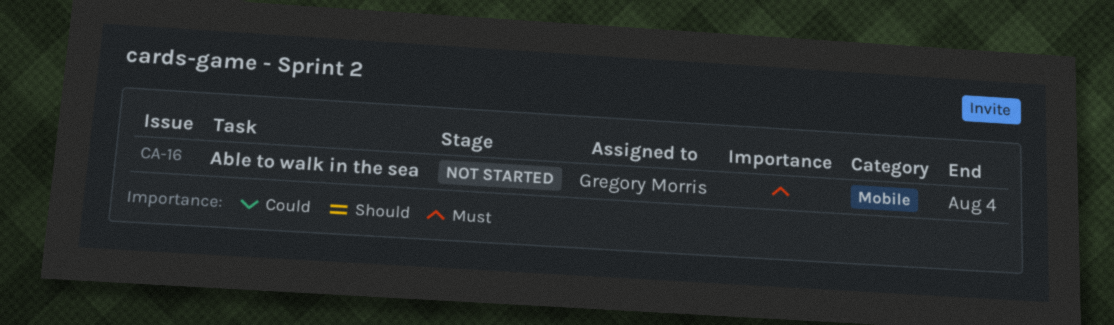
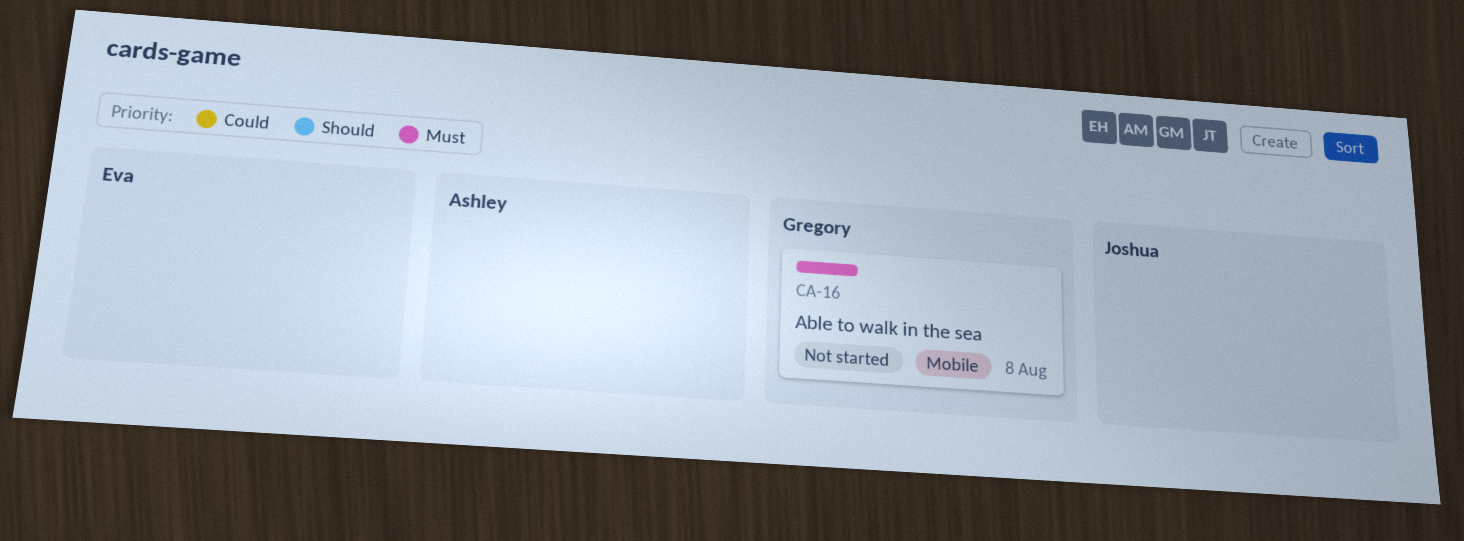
CA-16, due: Aug 4 -> Aug 8

